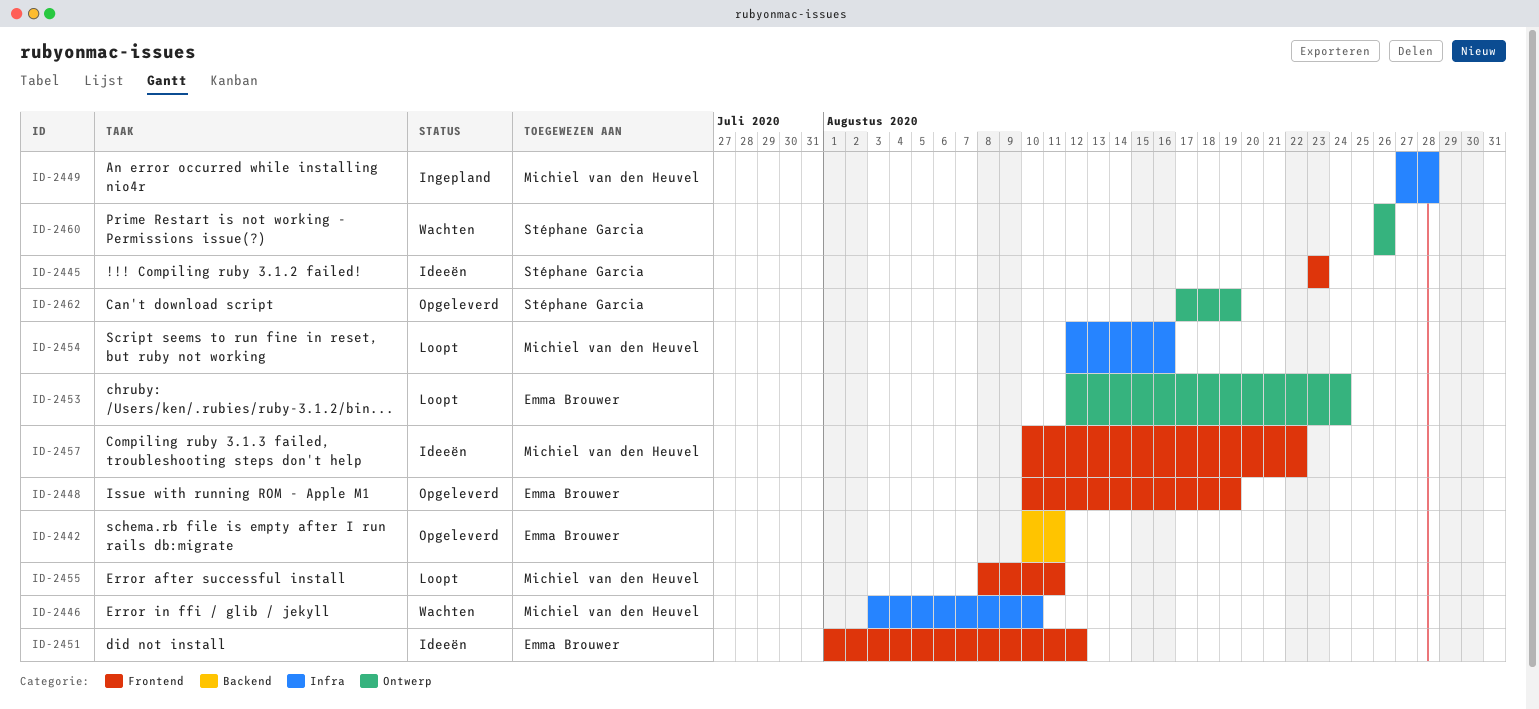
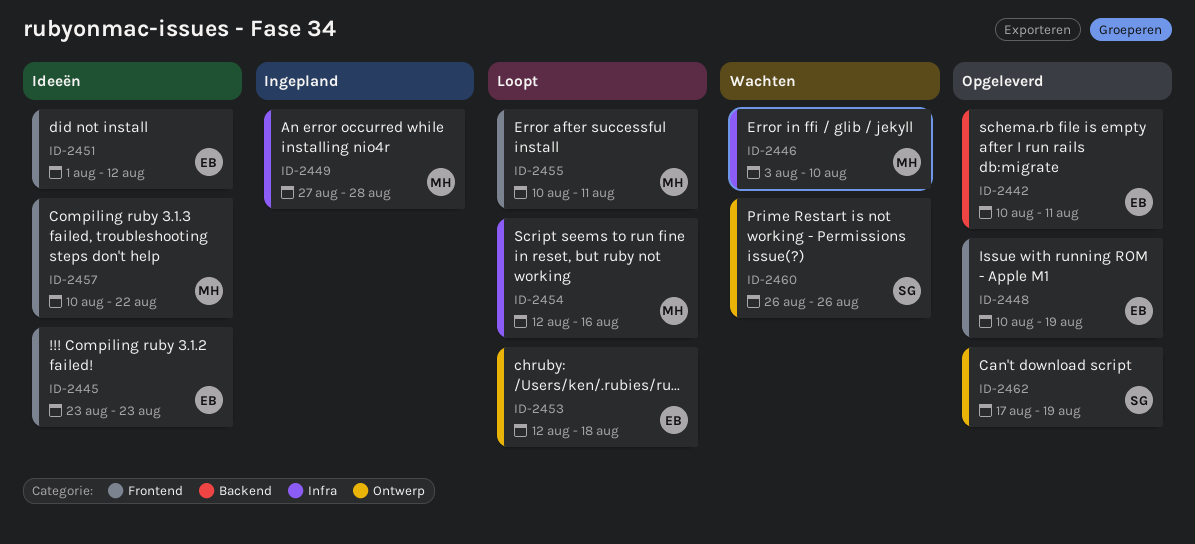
ID-2445, owner: Stéphane Garcia -> Emma Brouwer
ID-2453, due: Aug 24 -> Aug 18
ID-2455, start: Aug 8 -> Aug 10

